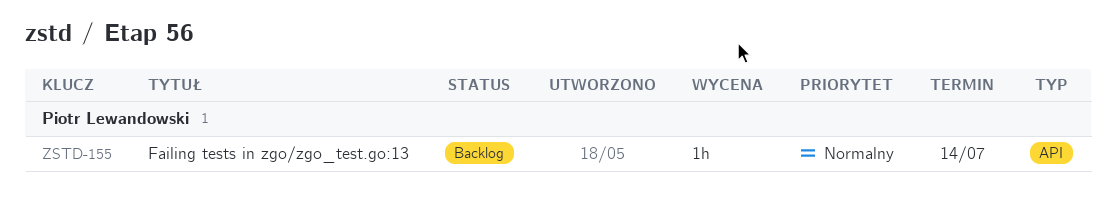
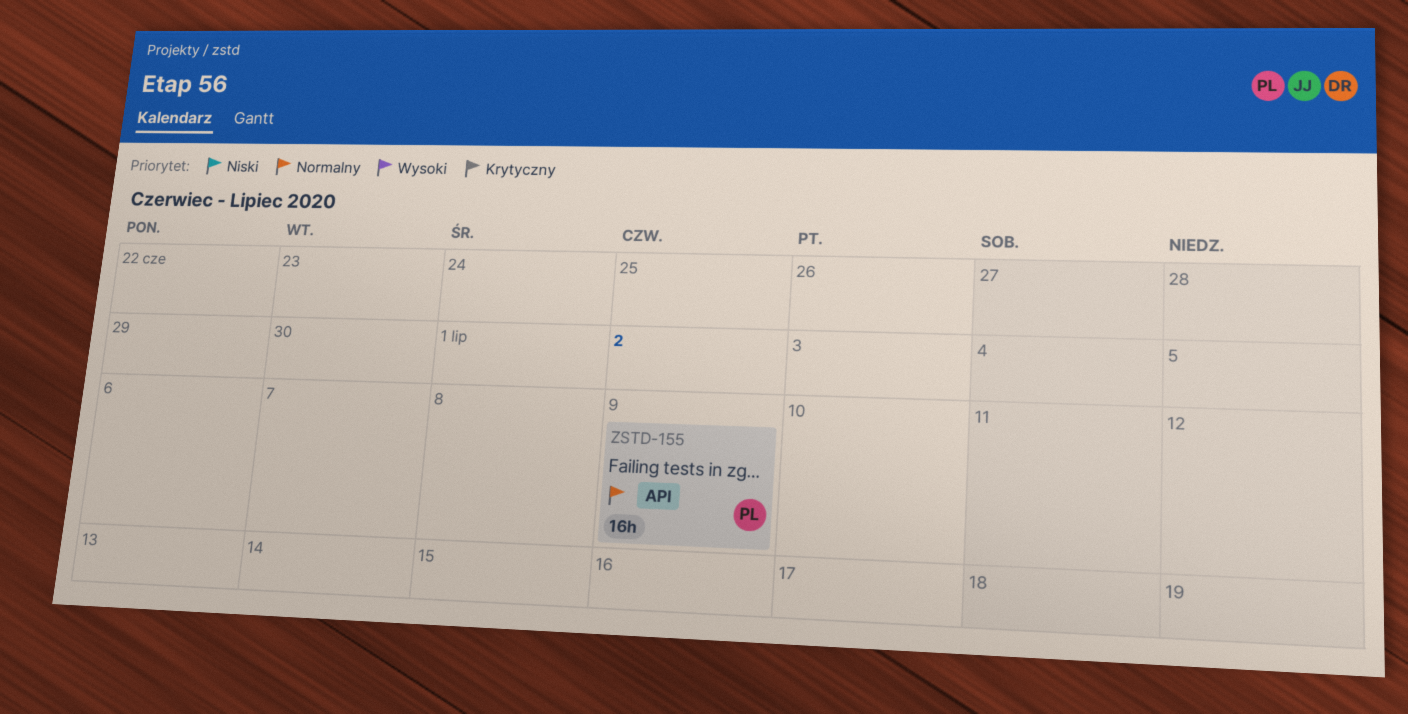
ZSTD-155, estimate: 1h -> 16h
ZSTD-155, due: Jul 14 -> Jul 9

